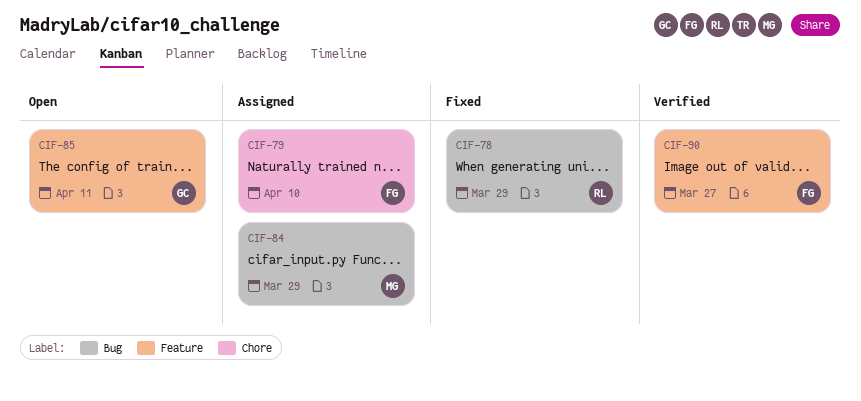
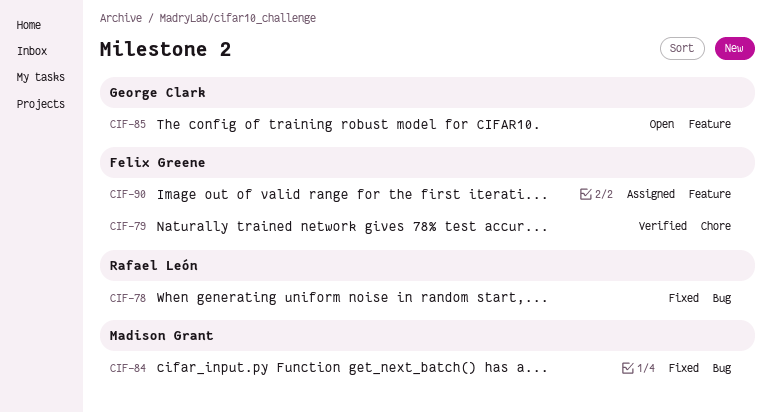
CIF-79, status: Assigned -> Verified
CIF-84, status: Assigned -> Fixed
CIF-90, status: Verified -> Assigned

